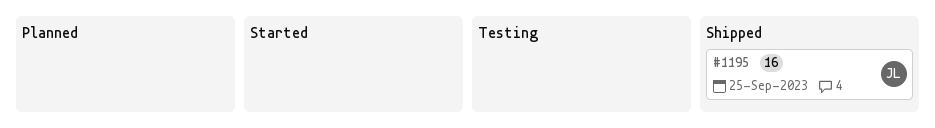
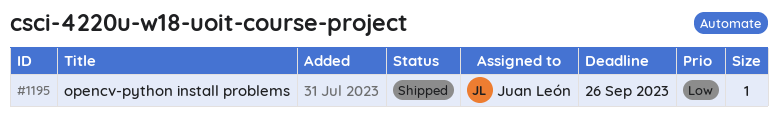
#1195, estimate: 16 -> 1
#1195, due: Sep 25 -> Sep 26

